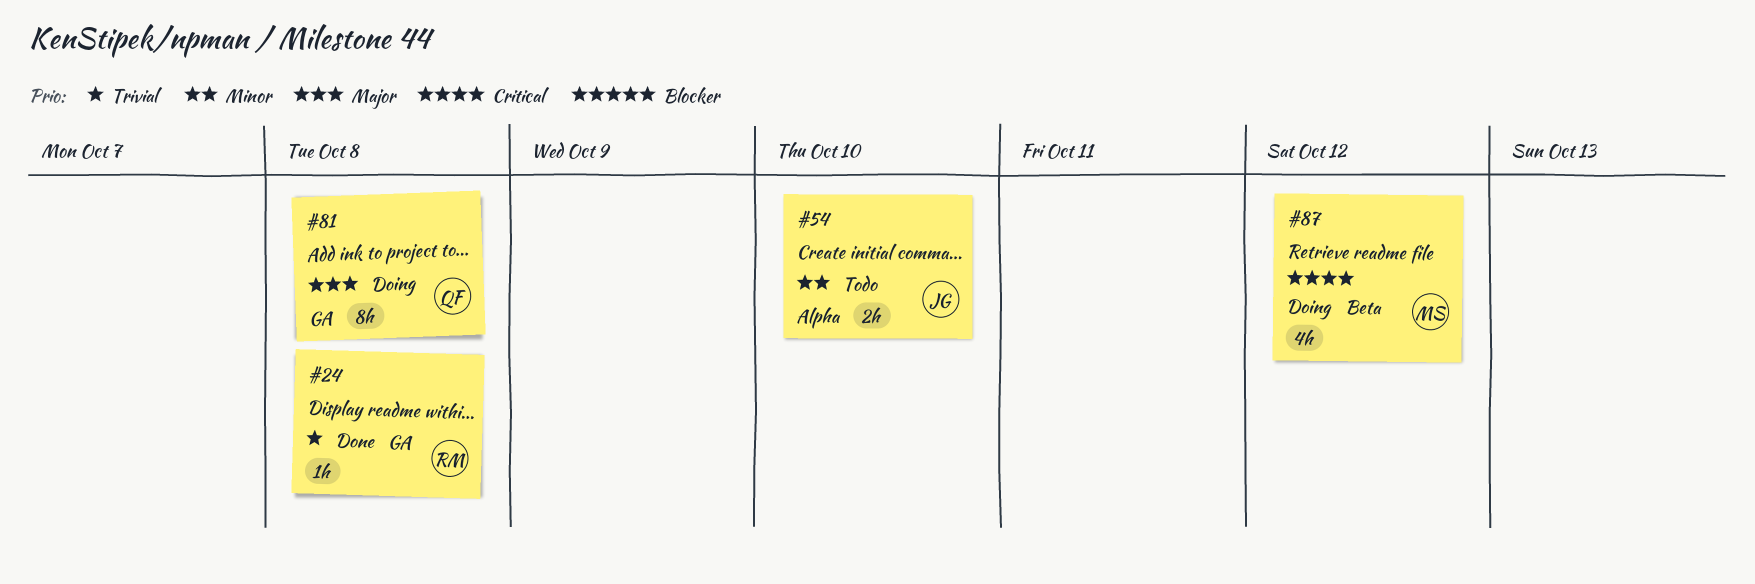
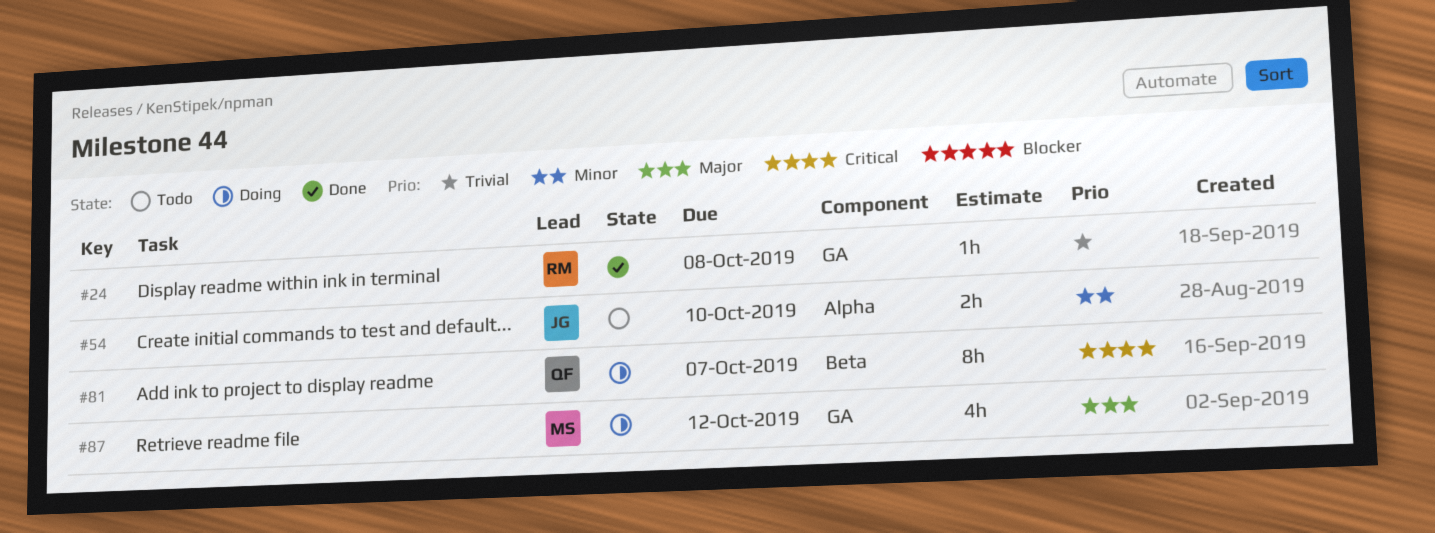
#81, priority: Major -> Critical
#81, label: GA -> Beta
#81, due: Oct 8 -> Oct 7
#87, priority: Critical -> Major
#87, label: Beta -> GA

